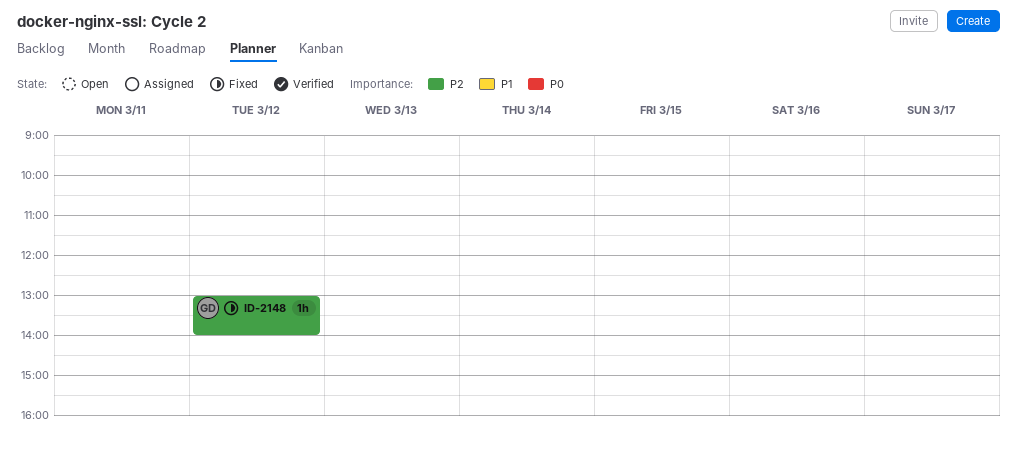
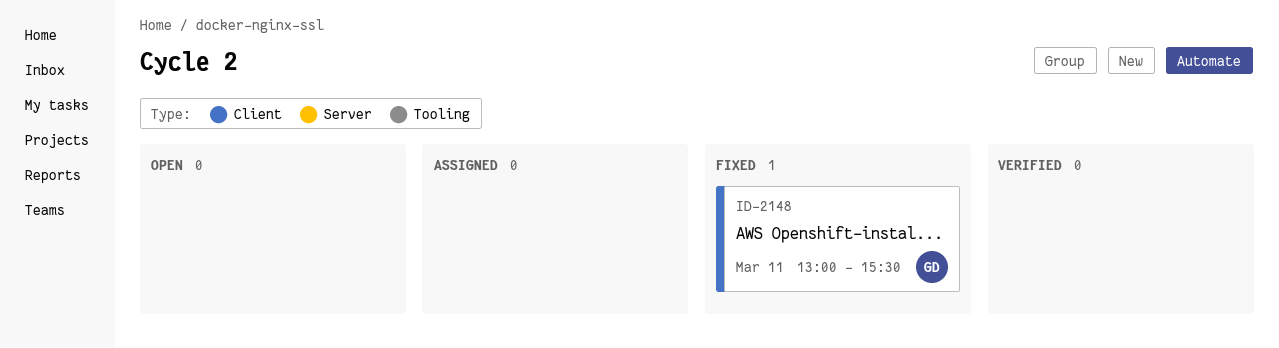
ID-2148, day: Mar 12 -> Mar 11
ID-2148, ends: 14:00 -> 15:30

